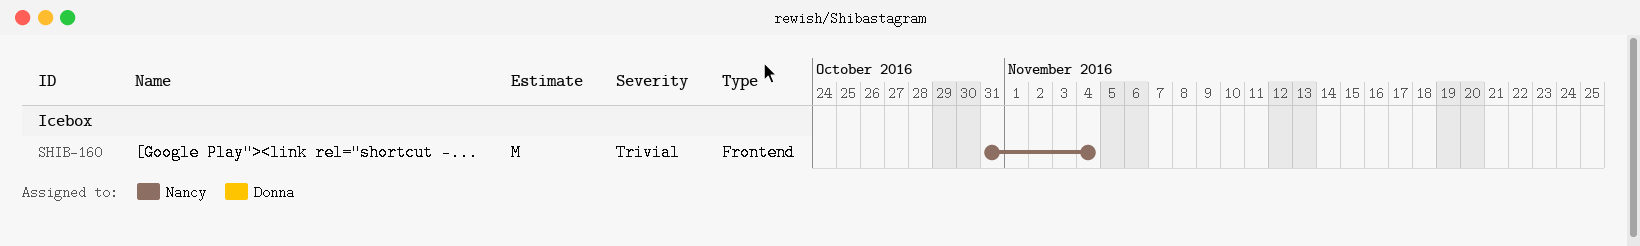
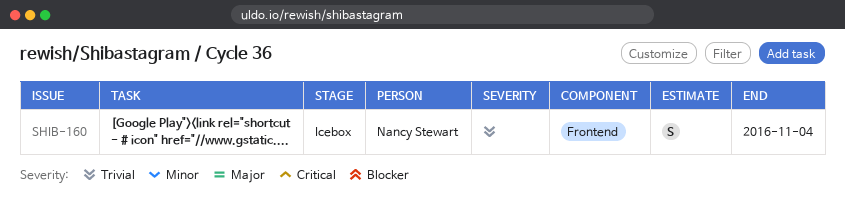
SHIB-160, estimate: M -> S

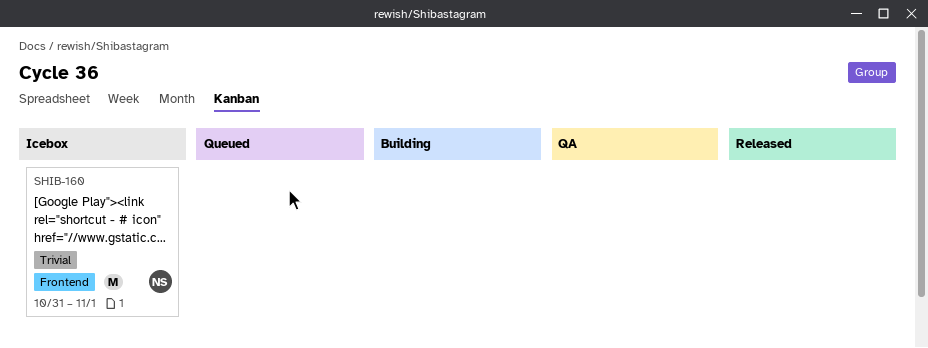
SHIB-160, estimate: S -> M
SHIB-160, due: Nov 4 -> Nov 1

